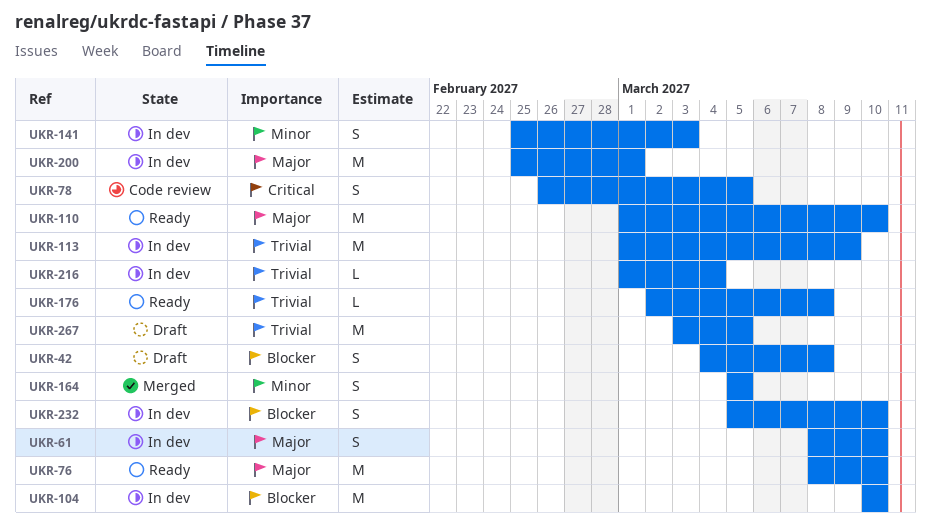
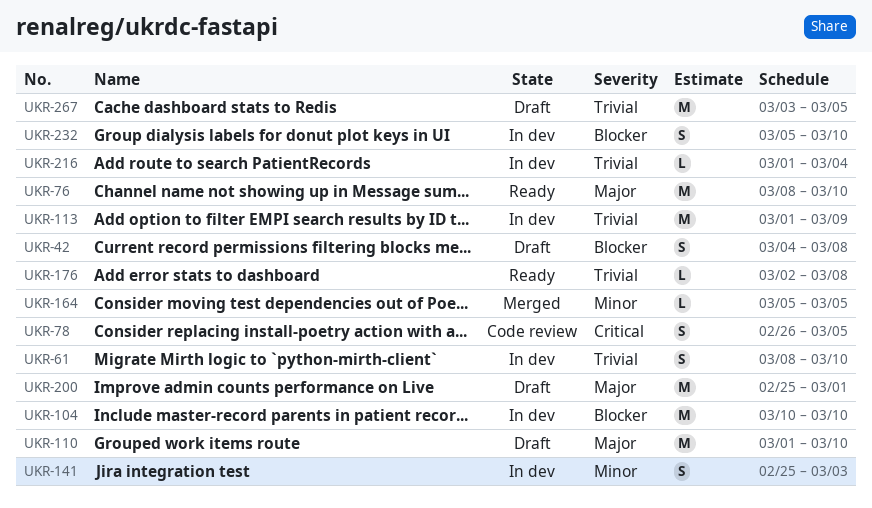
UKR-61, priority: Major -> Trivial
UKR-110, status: Ready -> Draft
UKR-164, estimate: S -> L
UKR-200, status: In dev -> Draft

